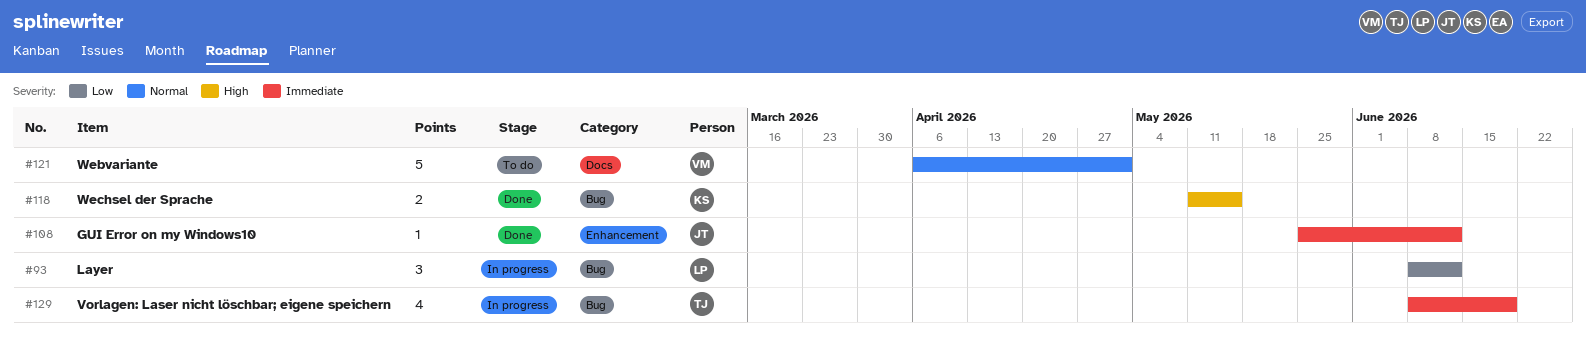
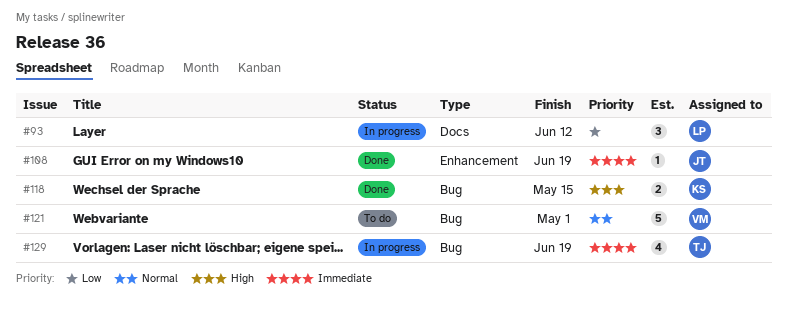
#93, label: Bug -> Docs
#108, due: Jun 12 -> Jun 19
#121, label: Docs -> Bug

